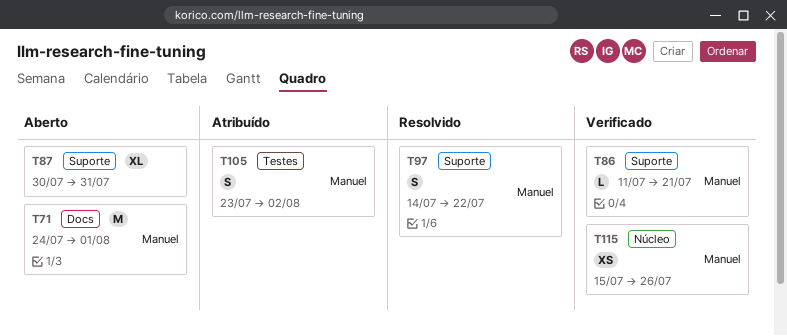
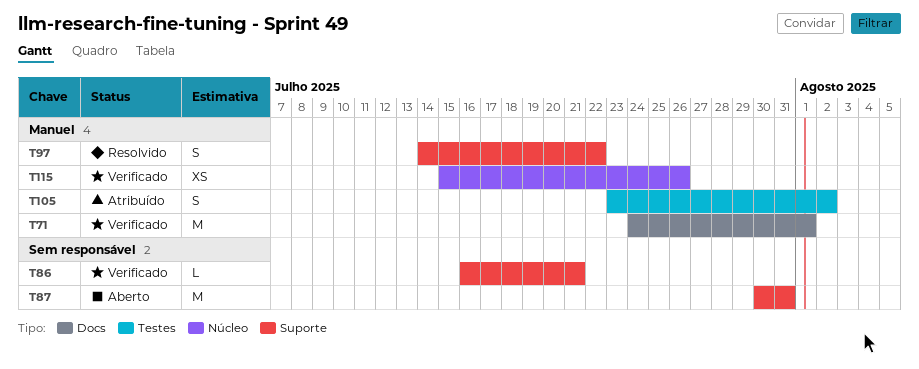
T71, status: Aberto -> Verificado
T86, owner: Manuel -> none
T86, start: Jul 11 -> Jul 16
T87, estimate: XL -> M

